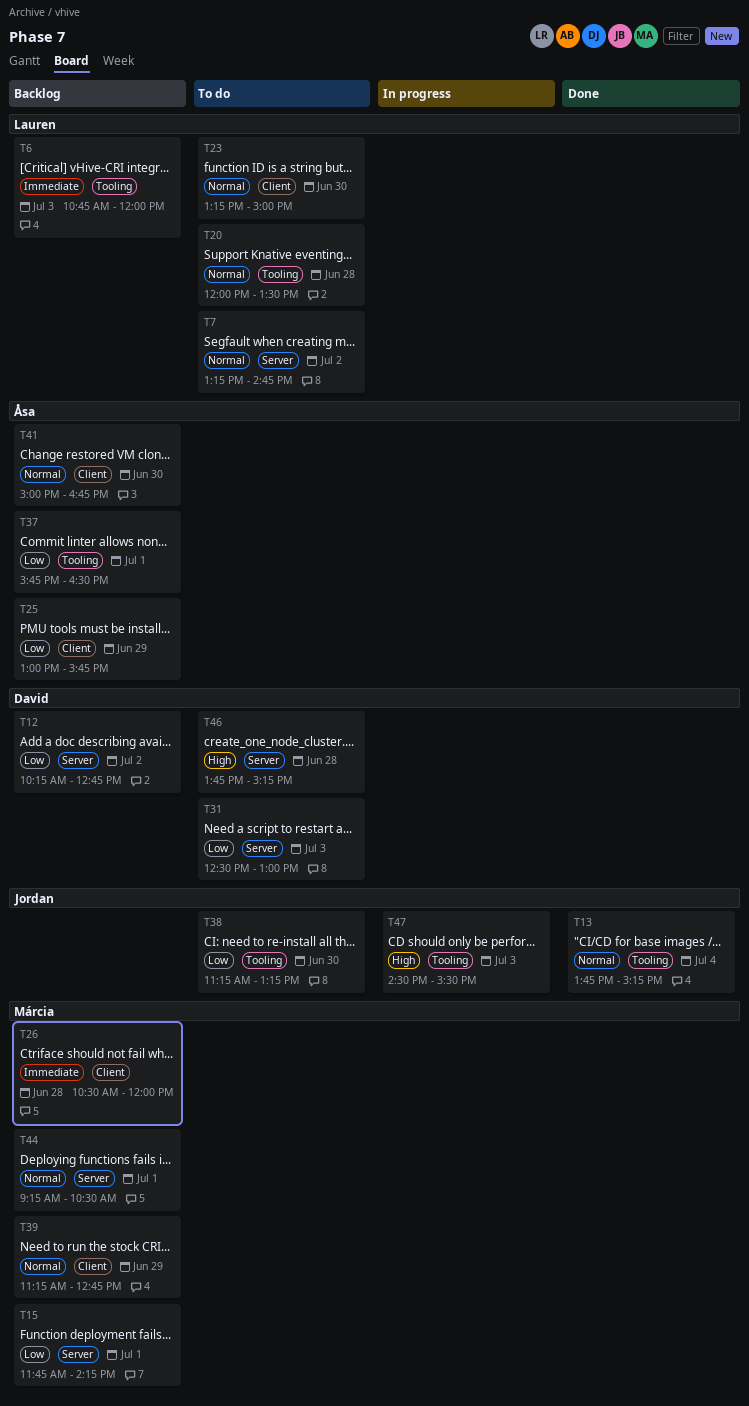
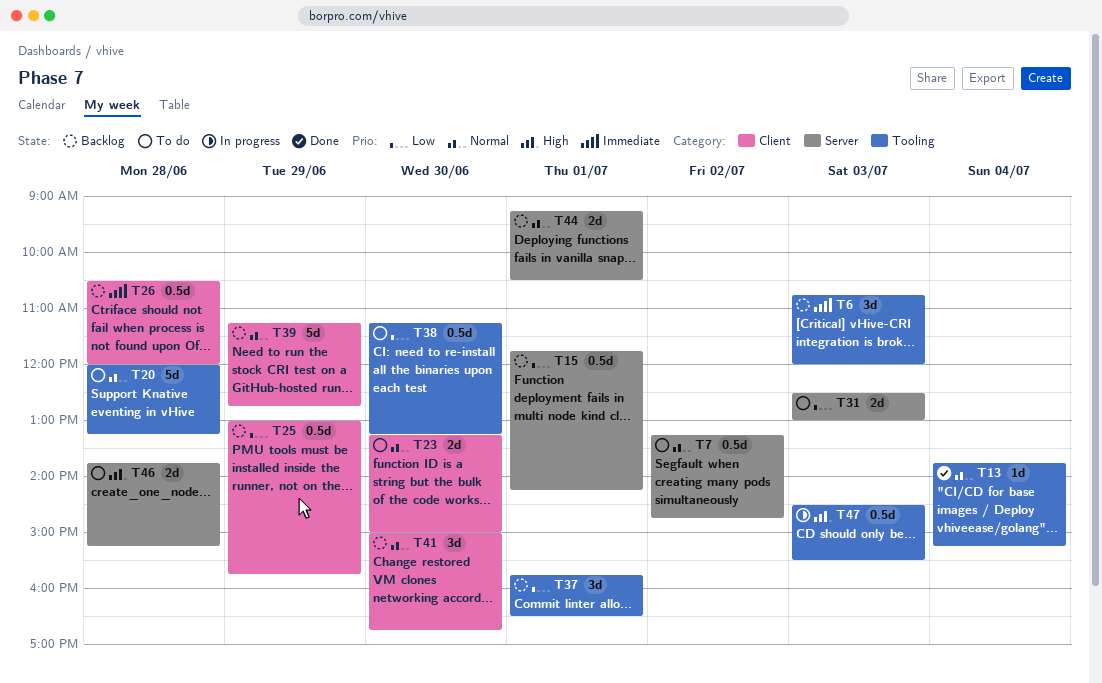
T12: present -> none
T20, ends: 13:30 -> 13:15

